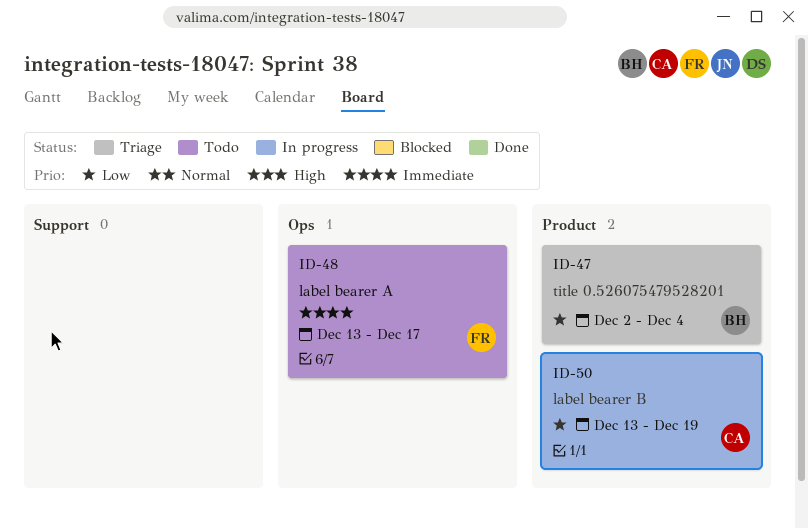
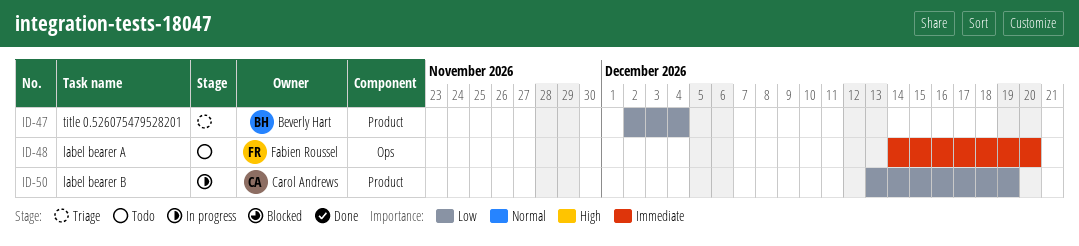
ID-48, start: Dec 13 -> Dec 14
ID-48, due: Dec 17 -> Dec 20

